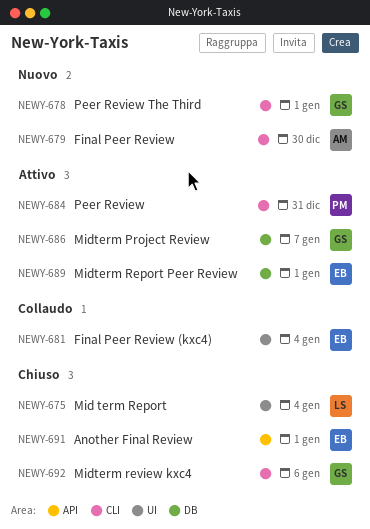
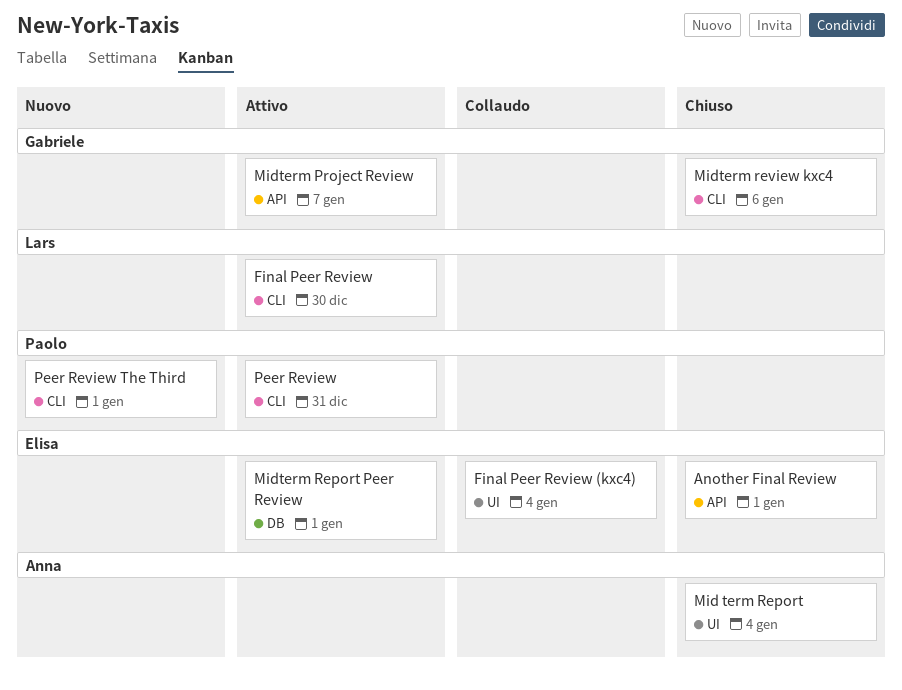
Final Peer Review, status: Nuovo -> Attivo
Final Peer Review, owner: Anna -> Lars
Mid term Report, owner: Lars -> Anna
Midterm Project Review, label: DB -> API
Peer Review The Third, owner: Gabriele -> Paolo

